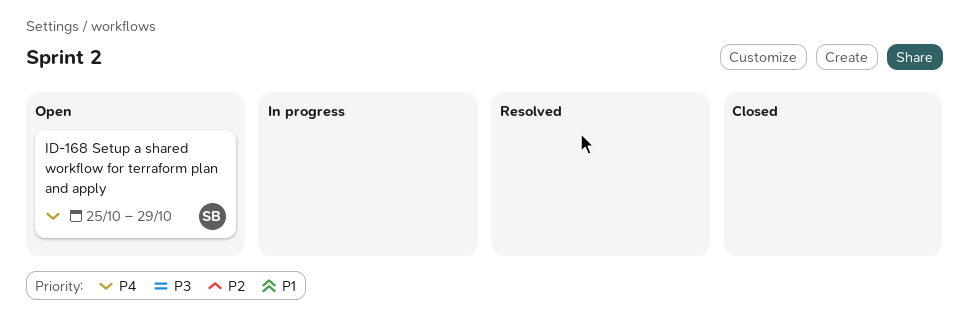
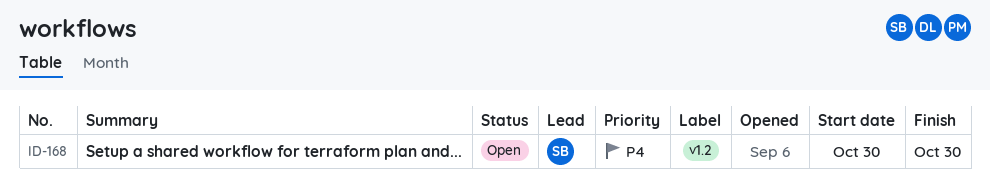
ID-168, start: Oct 25 -> Oct 30
ID-168, due: Oct 29 -> Oct 30

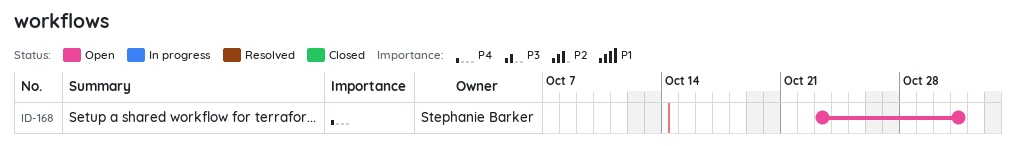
ID-168, start: Oct 30 -> Oct 23
ID-168, due: Oct 30 -> Oct 31

